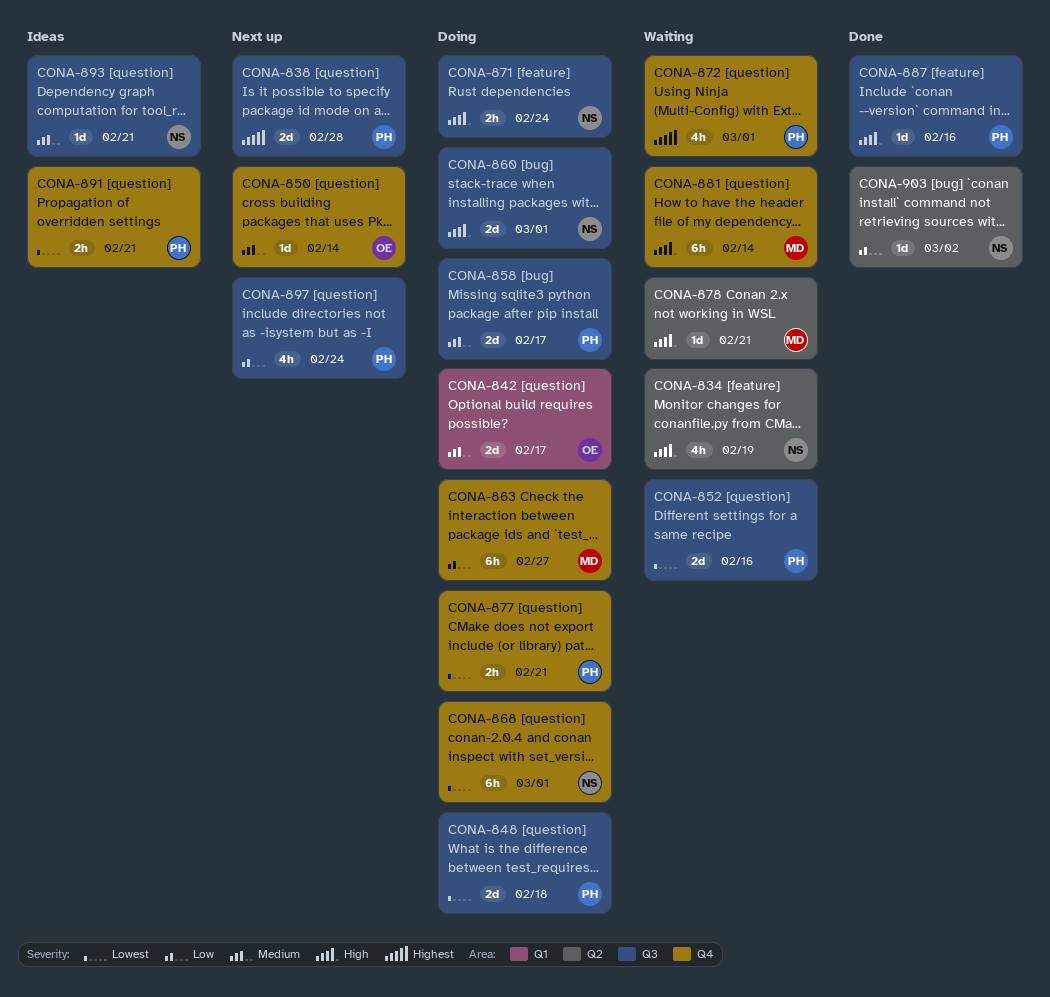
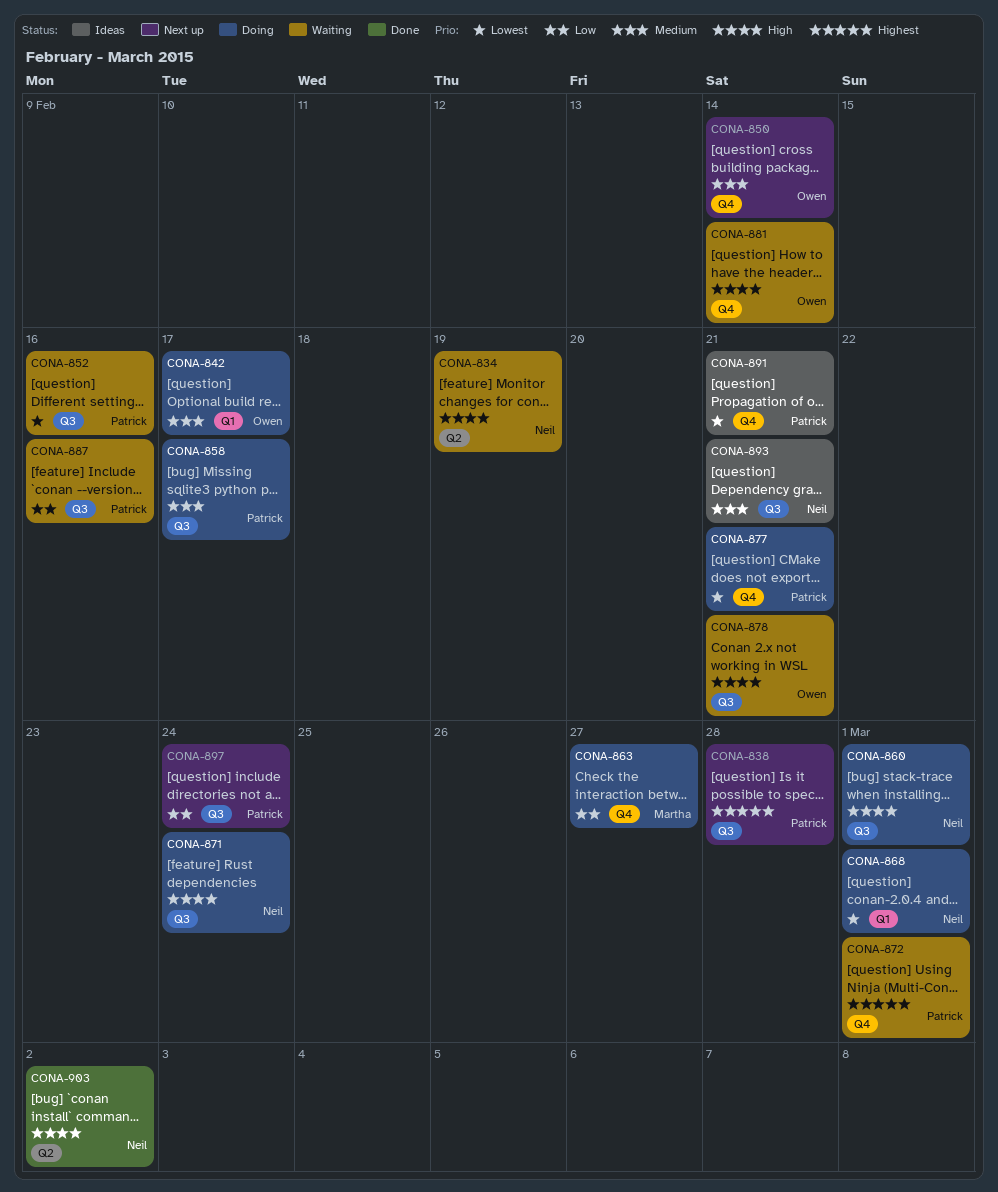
CONA-848: present -> none
CONA-868, label: Q4 -> Q1
CONA-878, owner: Martha -> Owen
CONA-878, label: Q2 -> Q3
CONA-881, owner: Martha -> Owen
CONA-887, status: Done -> Waiting
CONA-887, priority: High -> Low
CONA-903, priority: Low -> High

